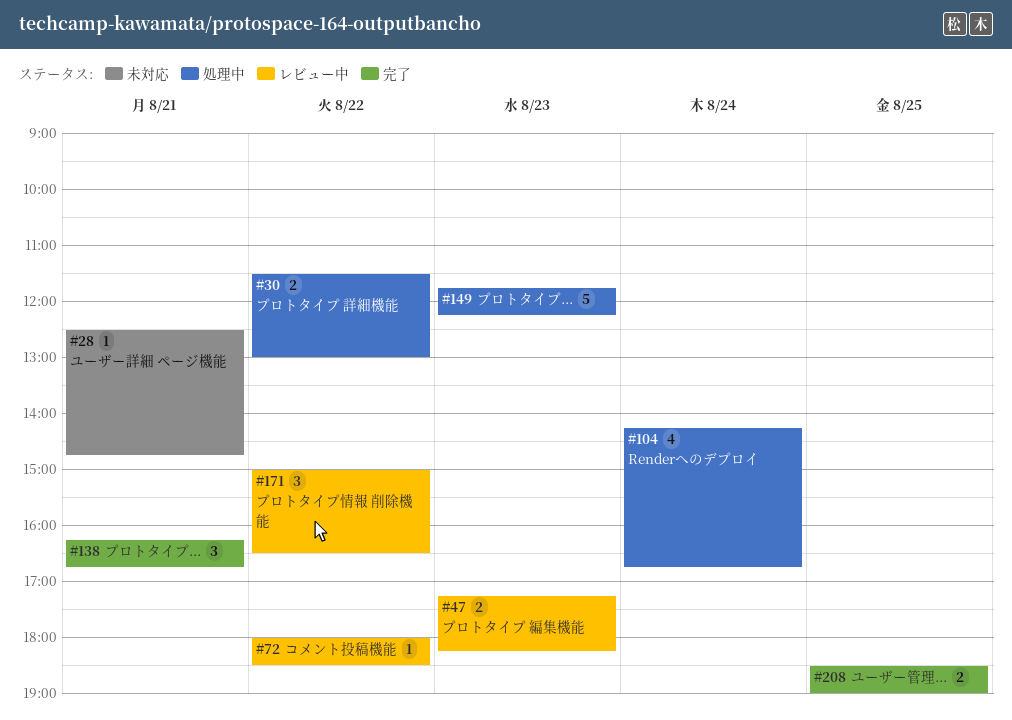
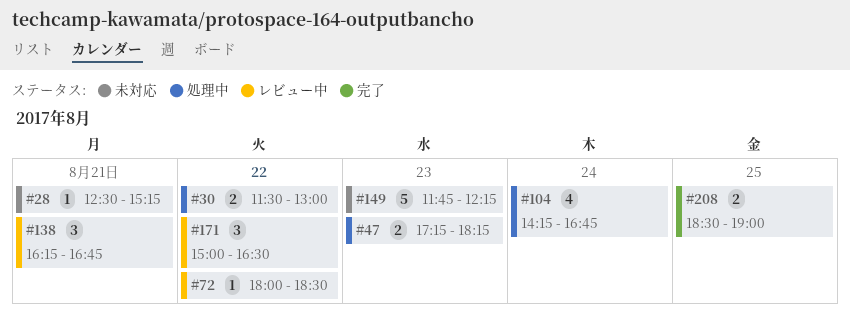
#28, ends: 14:45 -> 15:15
#47, status: レビュー中 -> 処理中
#138, status: 完了 -> レビュー中
#149, status: 処理中 -> 未対応

